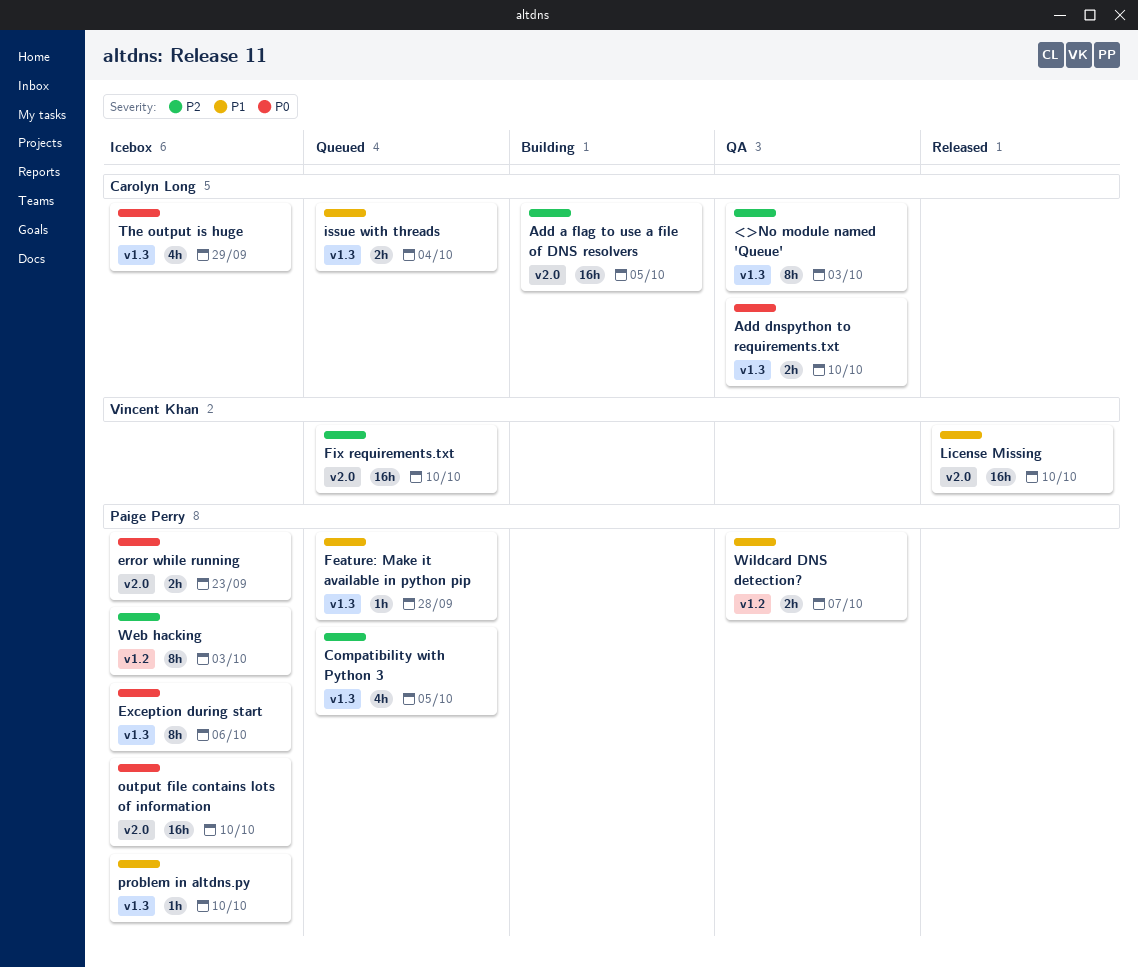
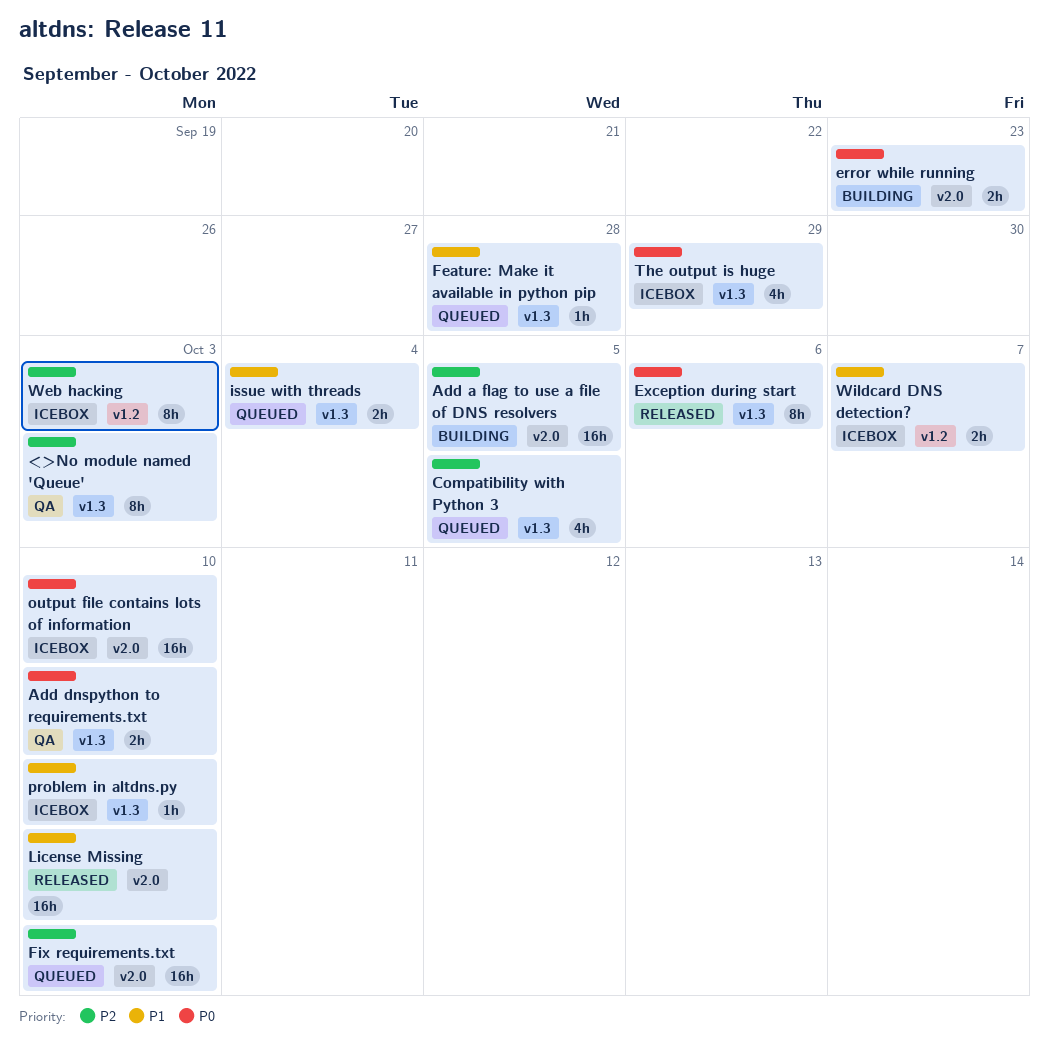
error while running, status: Icebox -> Building
Exception during start, status: Icebox -> Released
Wildcard DNS detection?, status: QA -> Icebox

